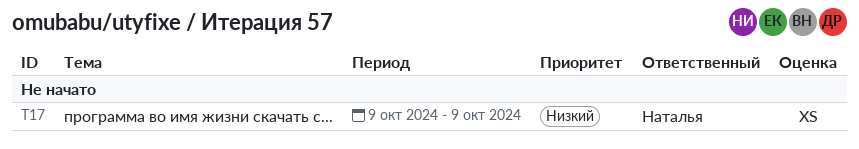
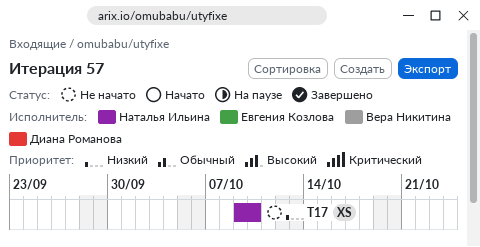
T17, due: Oct 9 -> Oct 10

